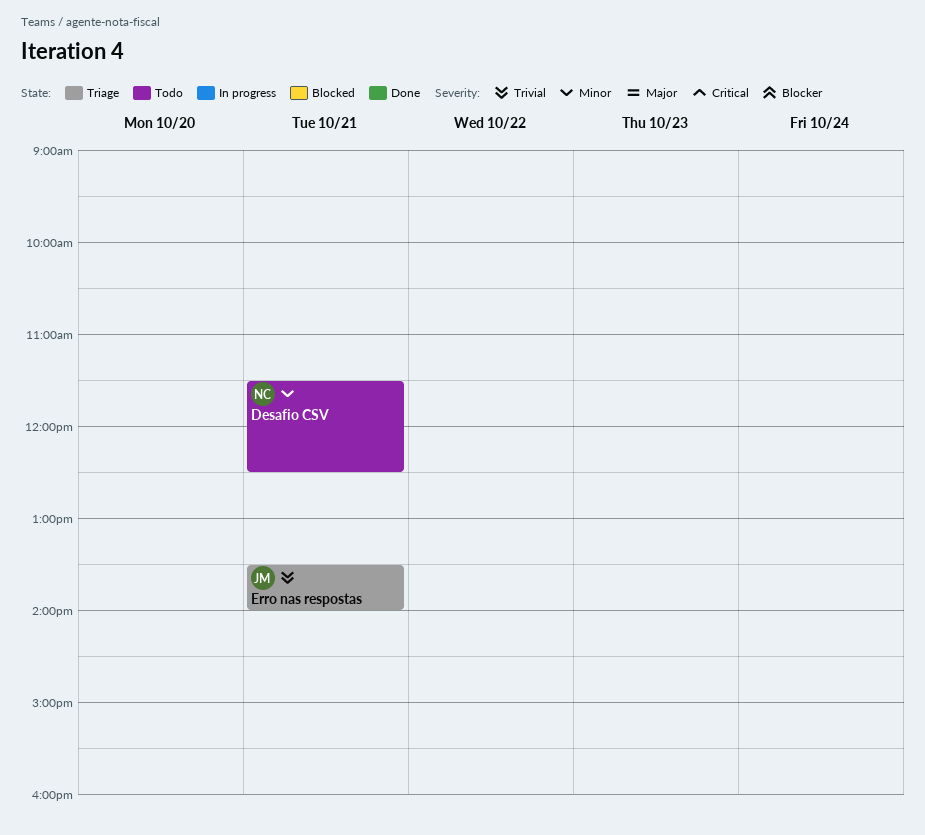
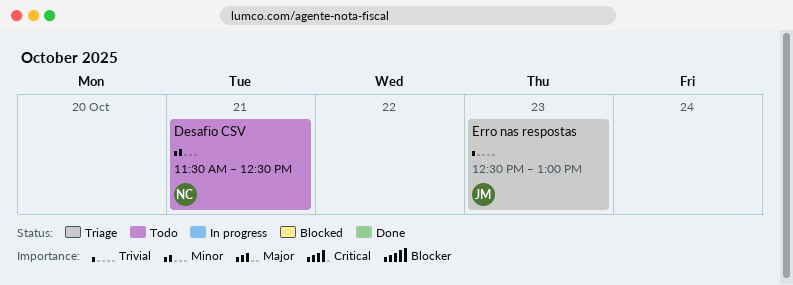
Erro nas respostas, day: Oct 21 -> Oct 23
Erro nas respostas, begins: 13:30 -> 12:30
Erro nas respostas, ends: 14:00 -> 13:00

